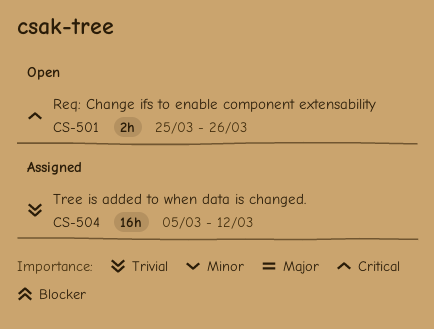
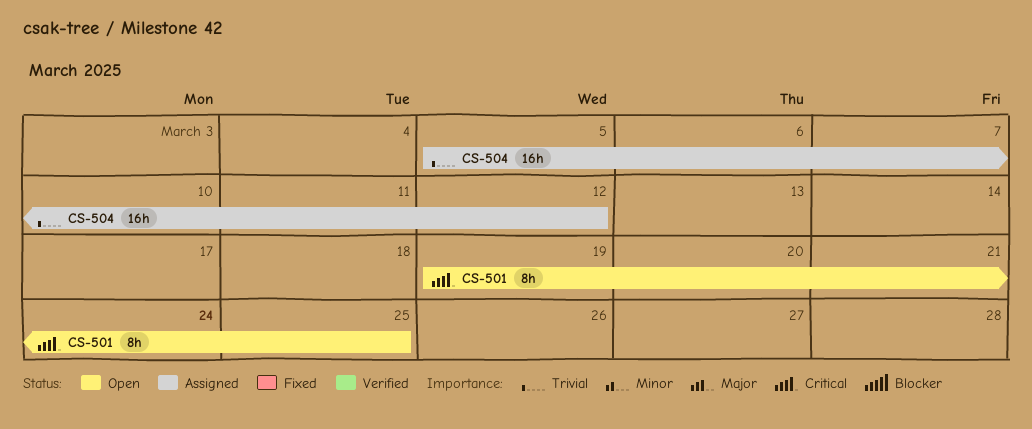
CS-501, estimate: 2h -> 8h
CS-501, start: Mar 25 -> Mar 19
CS-501, due: Mar 26 -> Mar 25

